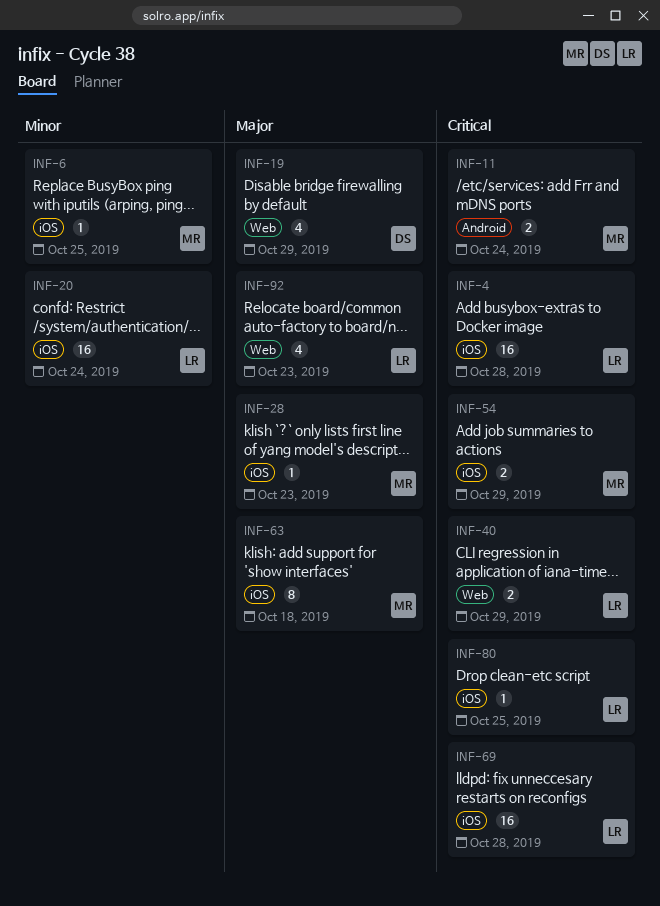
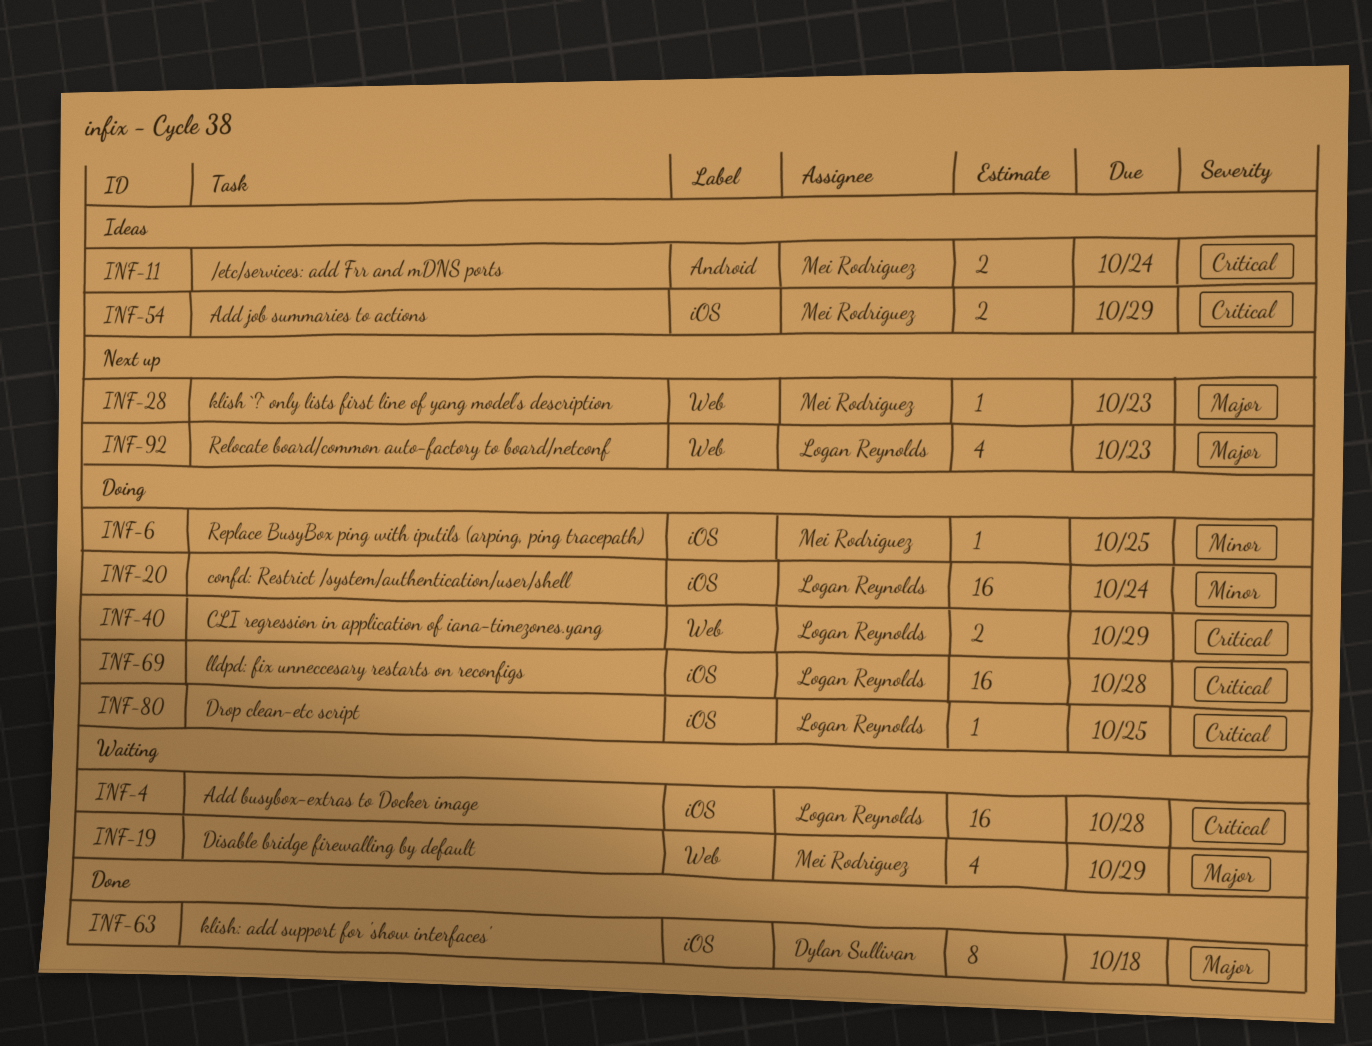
INF-19, owner: Dylan Sullivan -> Mei Rodriguez
INF-28, label: iOS -> Web
INF-63, owner: Mei Rodriguez -> Dylan Sullivan

